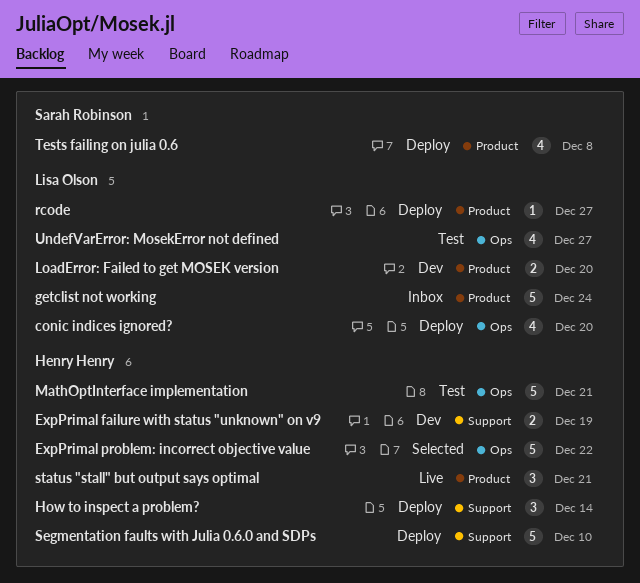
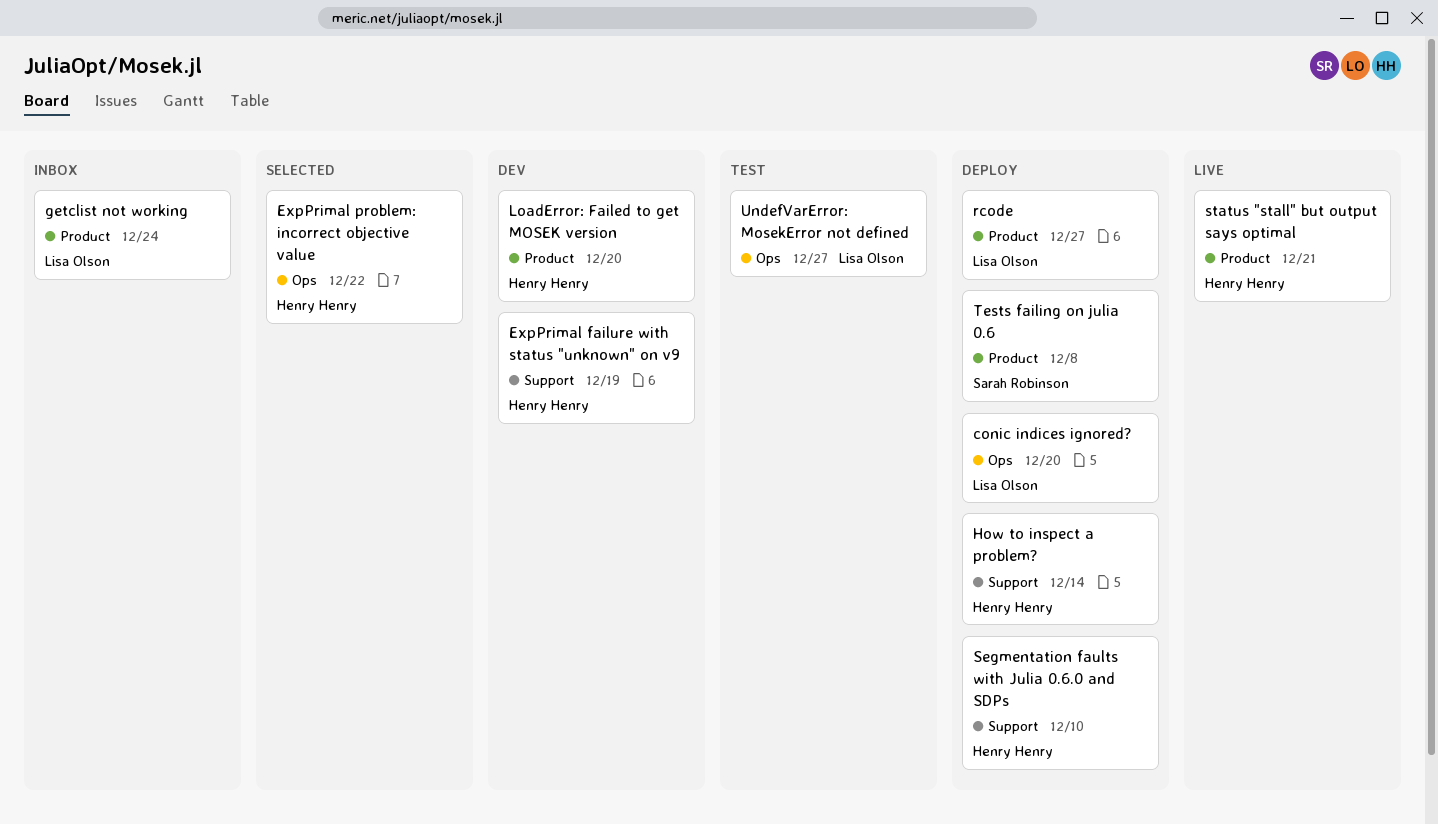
LoadError: Failed to get MOSEK version, owner: Lisa Olson -> Henry Henry
MathOptInterface implementation: present -> none

